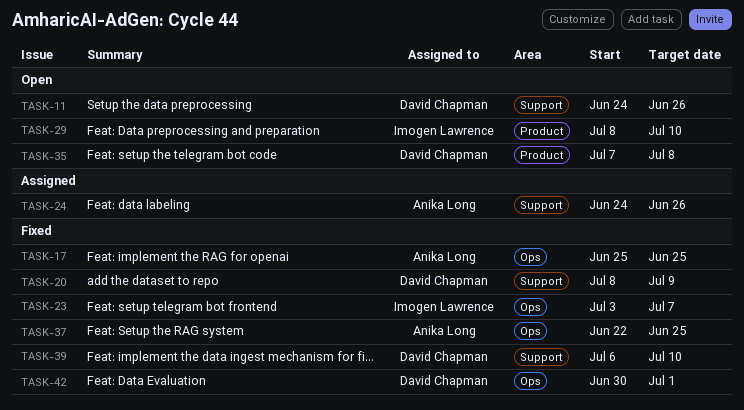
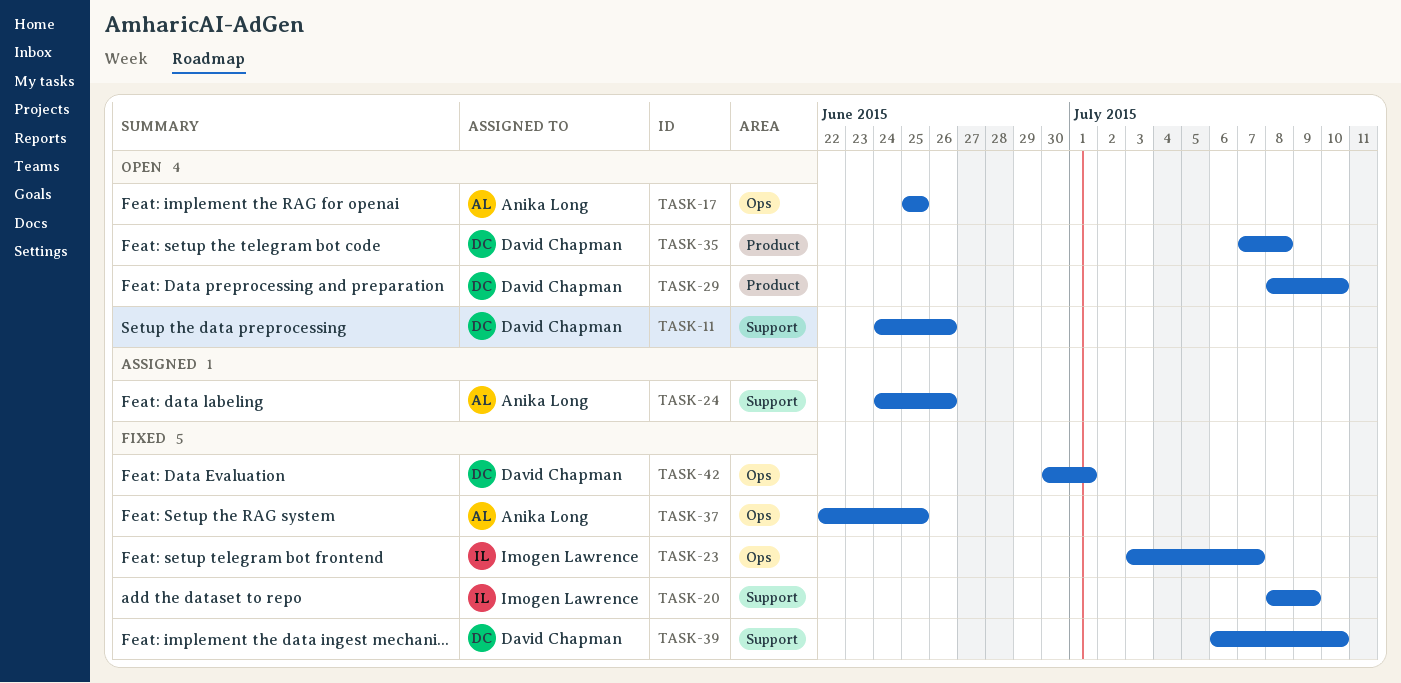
TASK-17, status: Fixed -> Open
TASK-20, owner: David Chapman -> Imogen Lawrence
TASK-29, owner: Imogen Lawrence -> David Chapman

